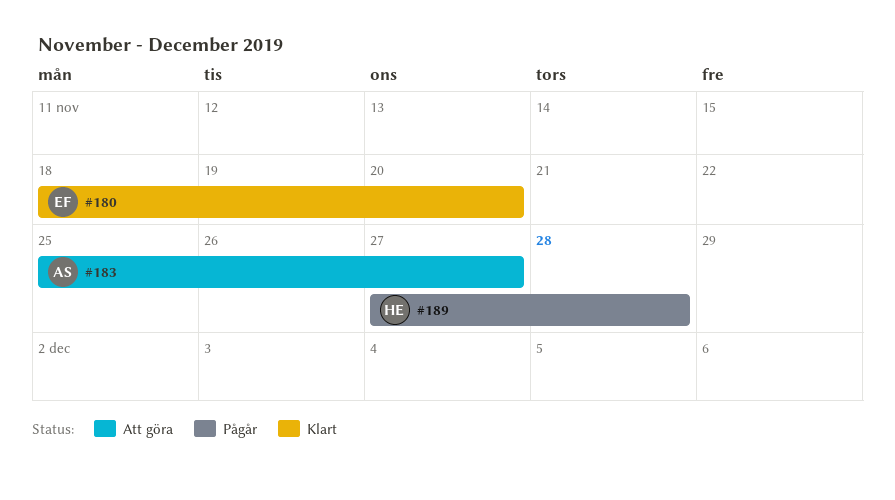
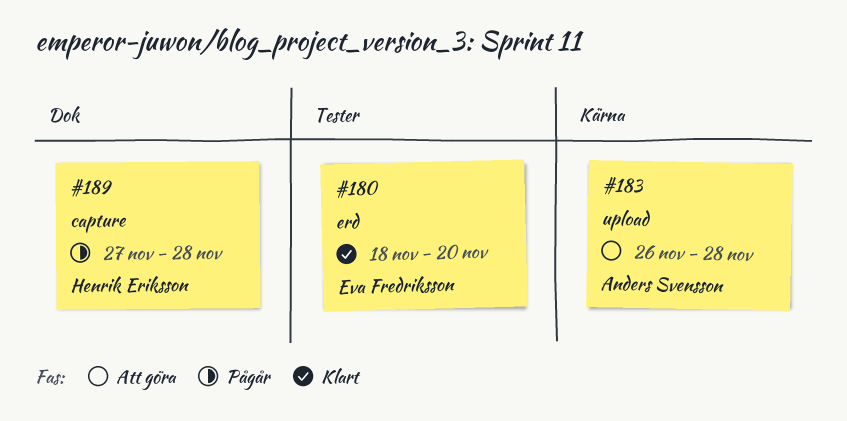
#183, start: Nov 25 -> Nov 26
#183, due: Nov 27 -> Nov 28

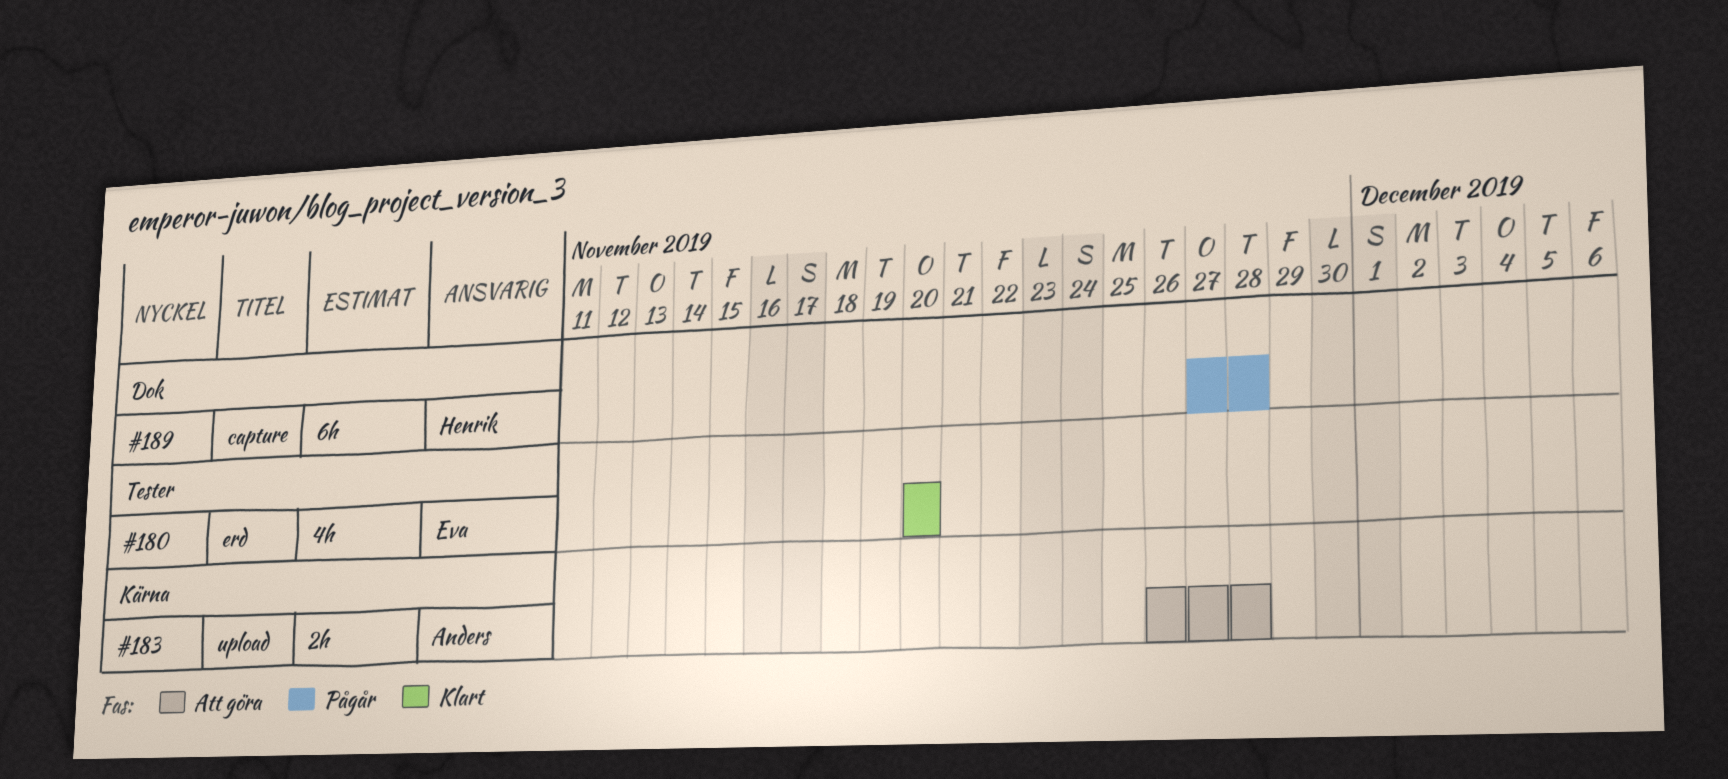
#180, start: Nov 18 -> Nov 20

